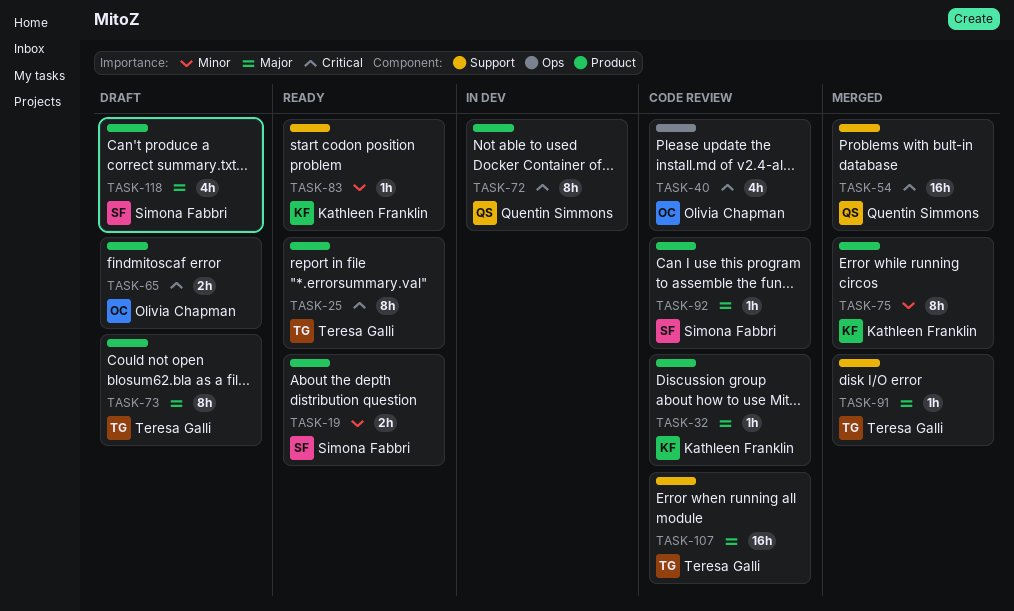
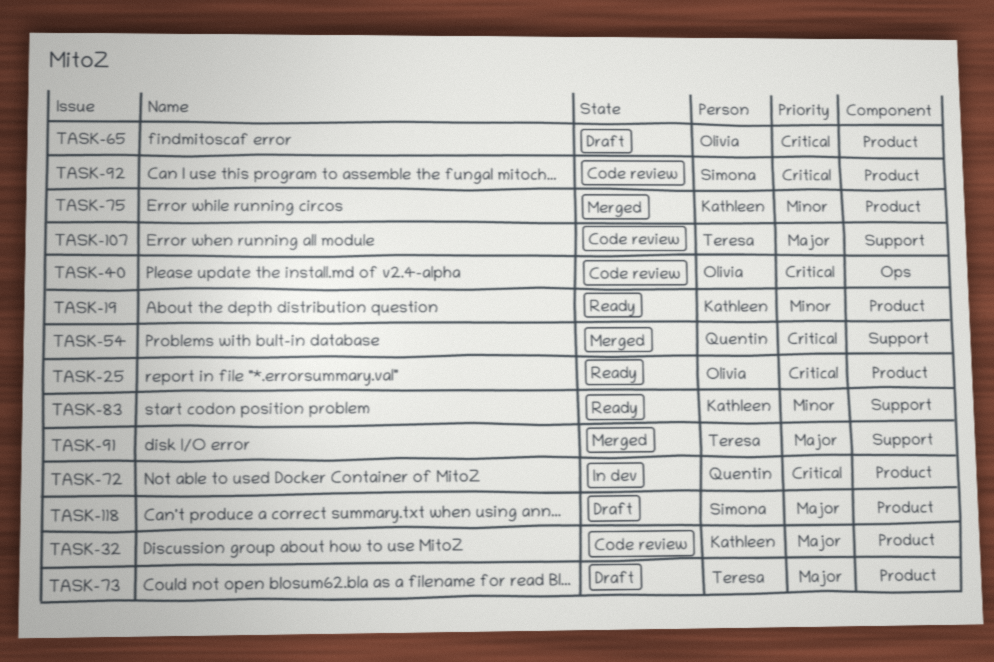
TASK-19, owner: Simona Fabbri -> Kathleen Franklin
TASK-25, owner: Teresa Galli -> Olivia Chapman
TASK-92, priority: Major -> Critical

